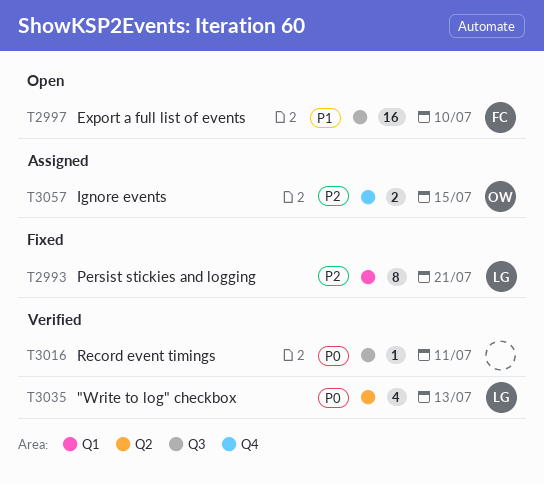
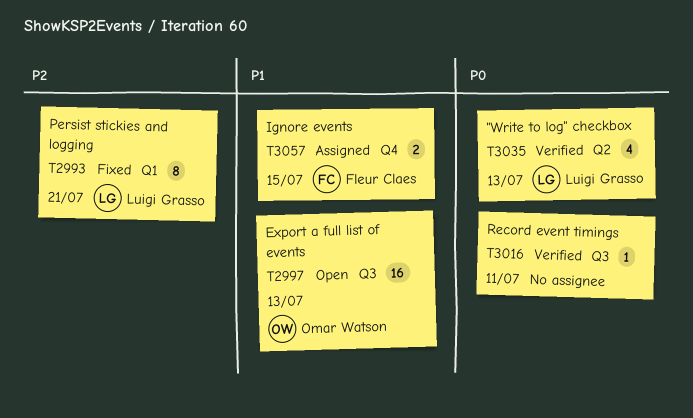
T2997, owner: Fleur Claes -> Omar Watson
T2997, due: Jul 10 -> Jul 13
T3057, owner: Omar Watson -> Fleur Claes
T3057, priority: P2 -> P1

